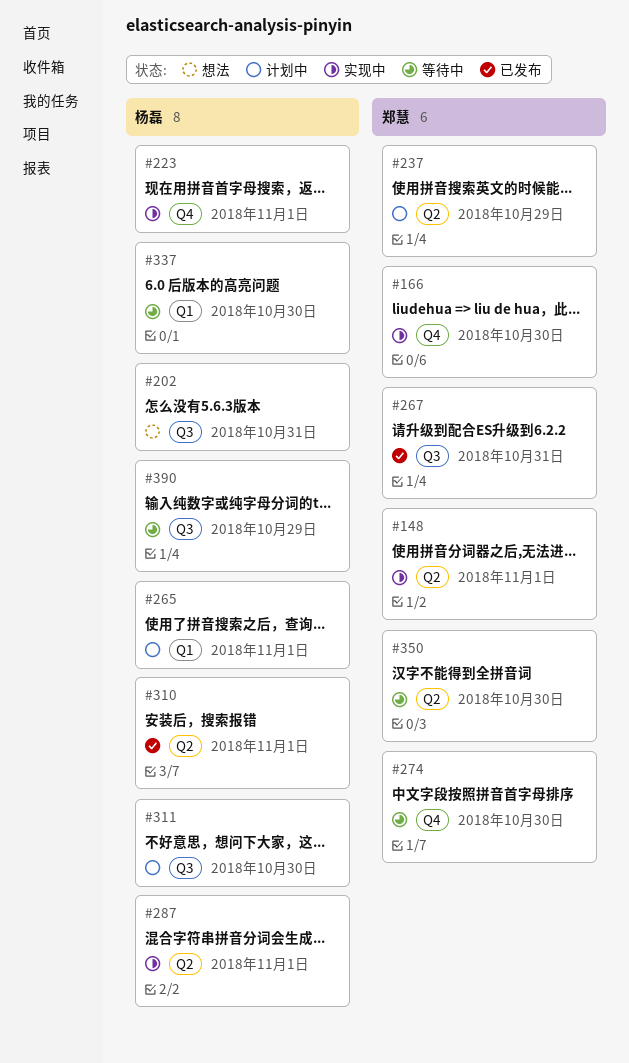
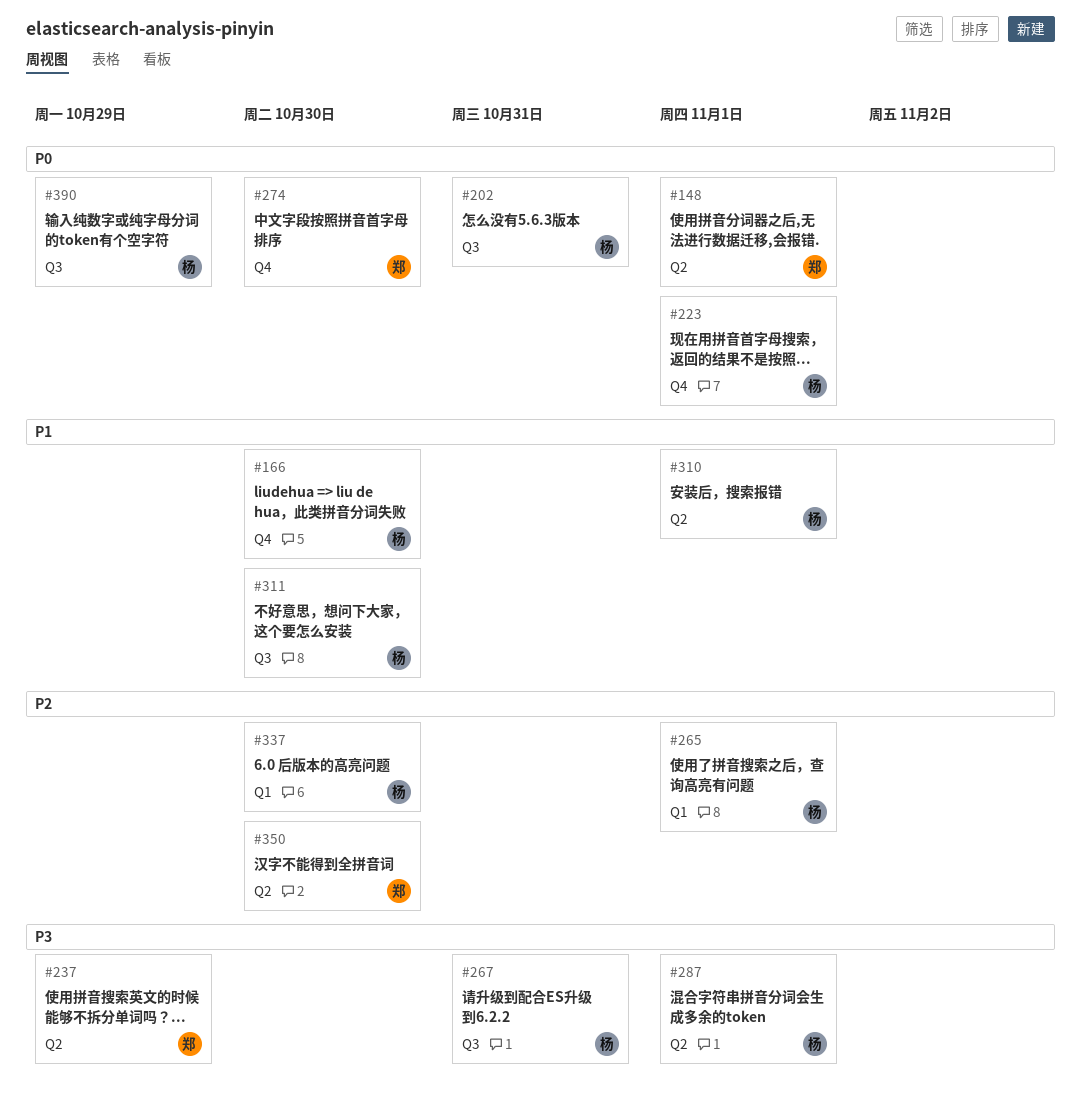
#166, owner: 郑慧 -> 杨磊
#267, owner: 郑慧 -> 杨磊

